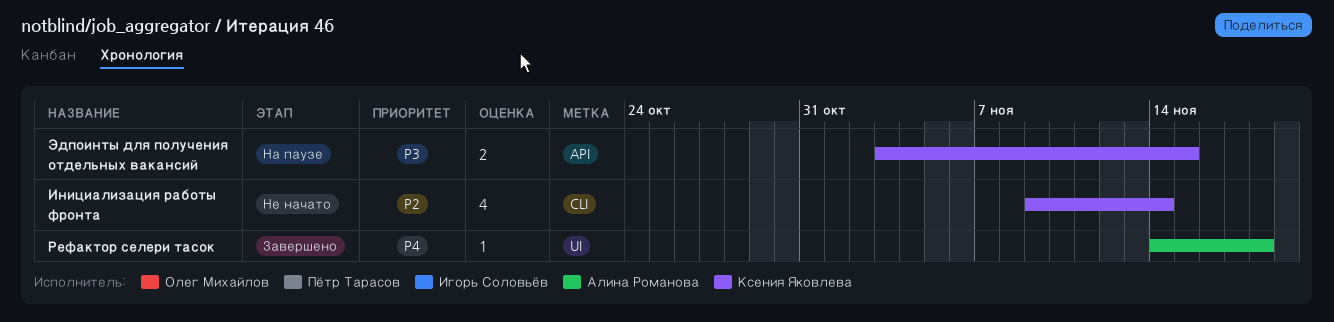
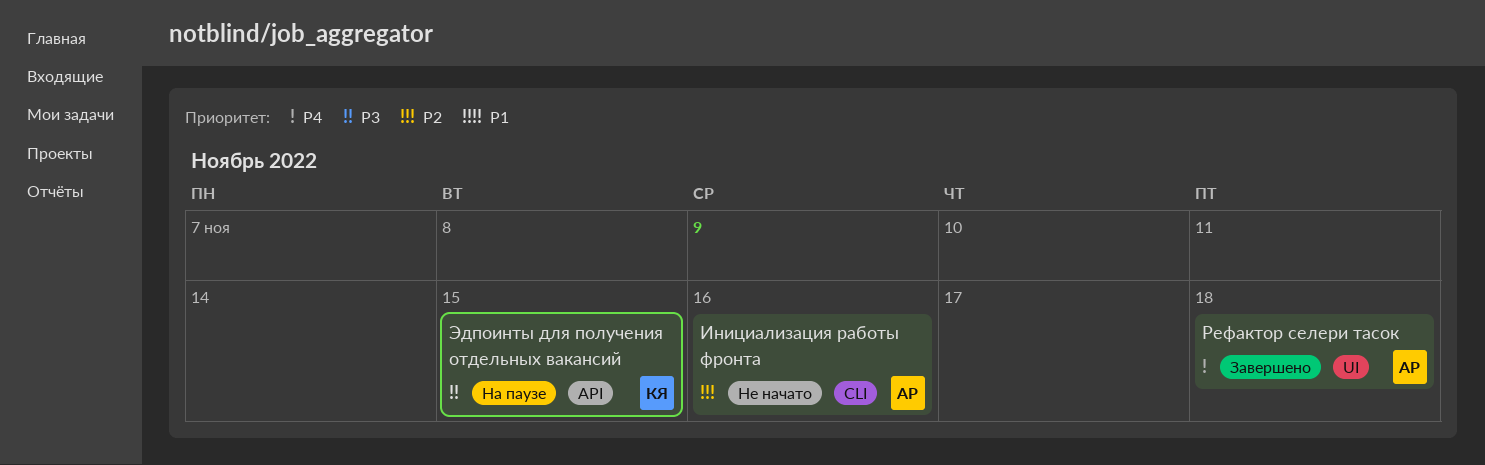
Инициализация работы фронта, owner: Ксения Яковлева -> Алина Романова
Инициализация работы фронта, due: Nov 14 -> Nov 16

